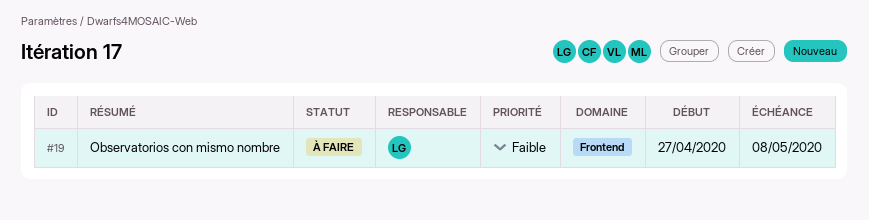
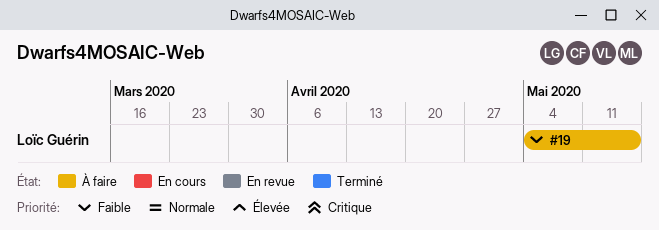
#19, start: Apr 27 -> May 4
#19, due: May 8 -> May 15

